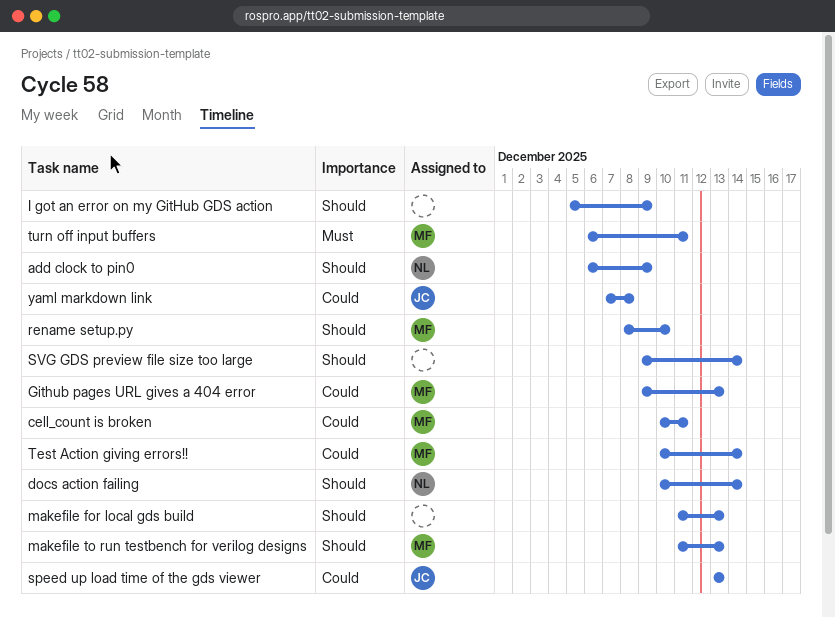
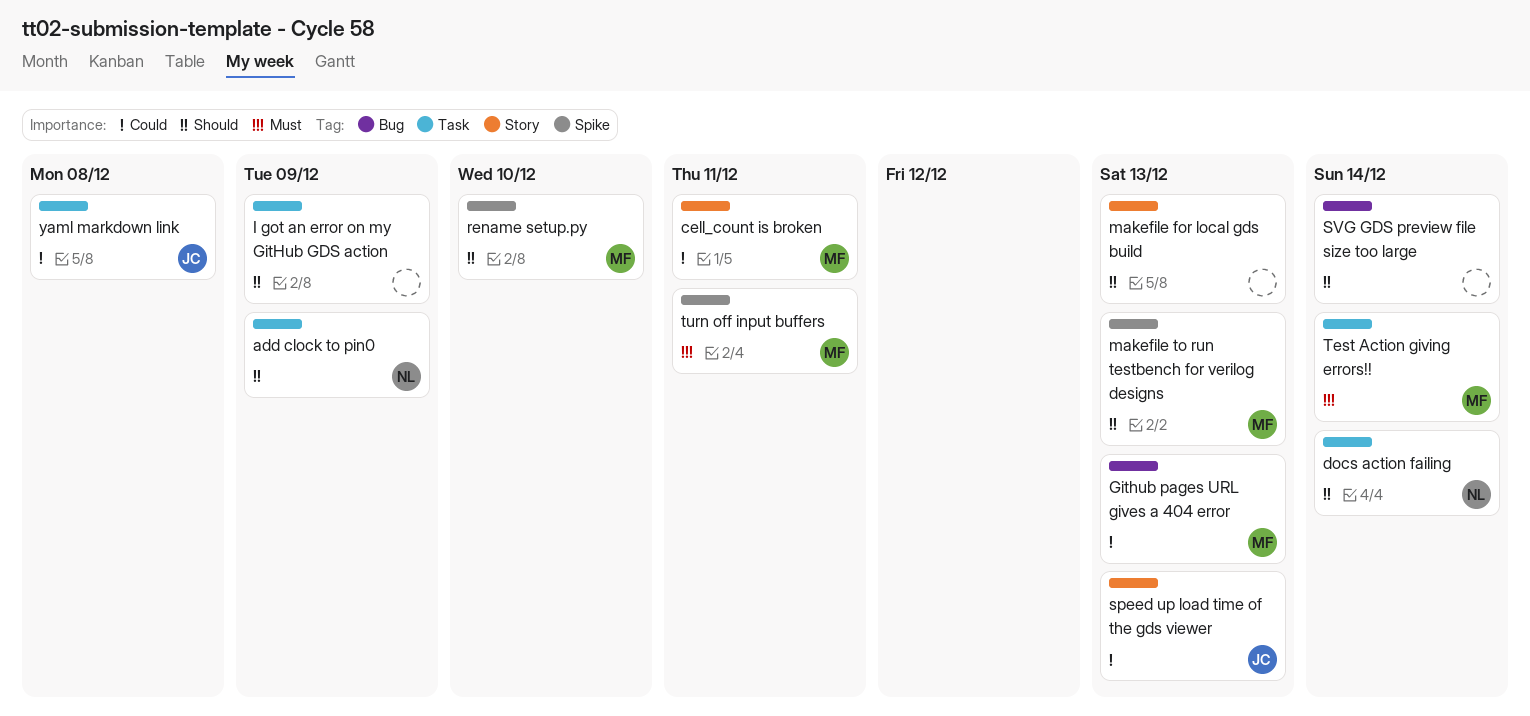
Test Action giving errors!!, priority: Could -> Must

